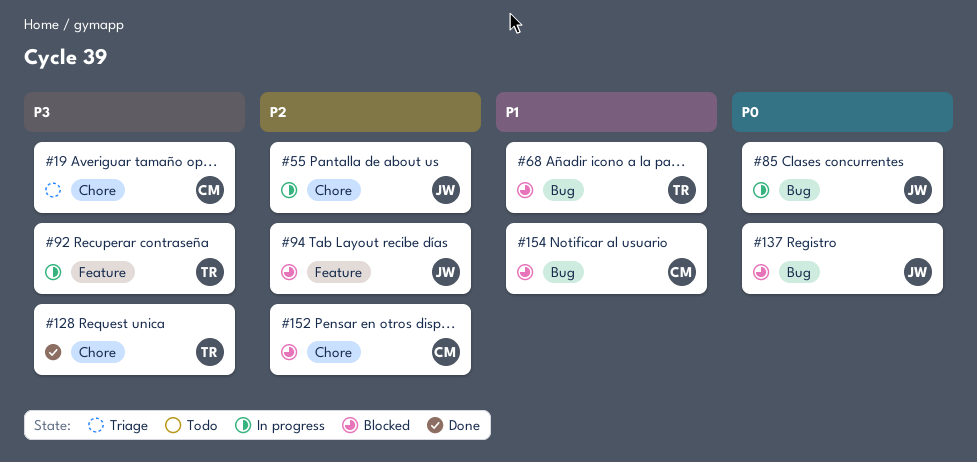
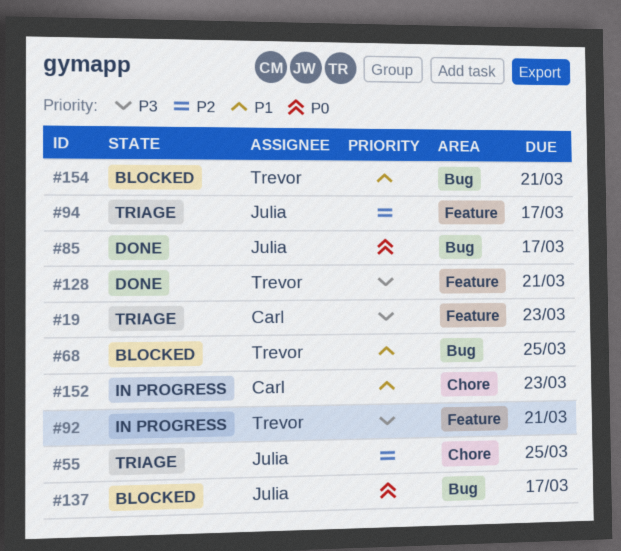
#19, label: Chore -> Feature
#55, status: In progress -> Triage
#85, status: In progress -> Done
#94, status: Blocked -> Triage
#128, label: Chore -> Feature
#152, status: Blocked -> In progress
#152, priority: P2 -> P1
#154, owner: Carl -> Trevor

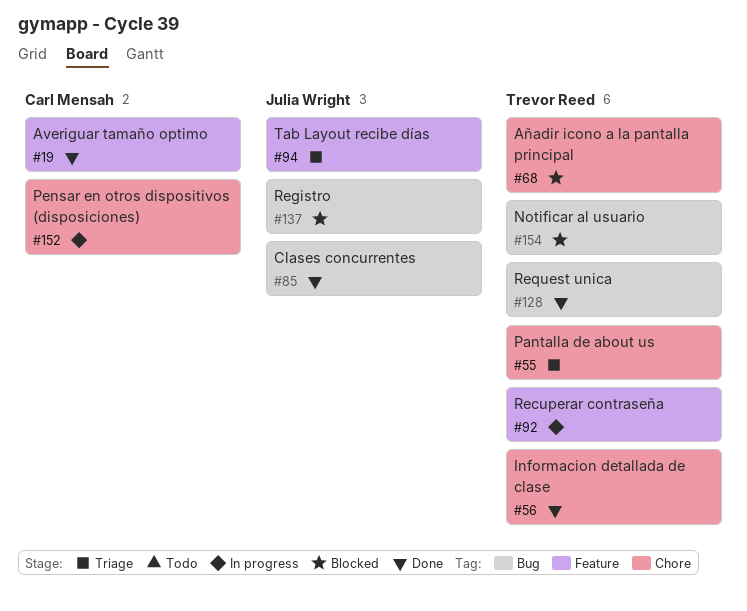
#19, status: Triage -> Done
#55, owner: Julia Wright -> Trevor Reed
#56: none -> present
#68, label: Bug -> Chore
#128, label: Feature -> Bug

